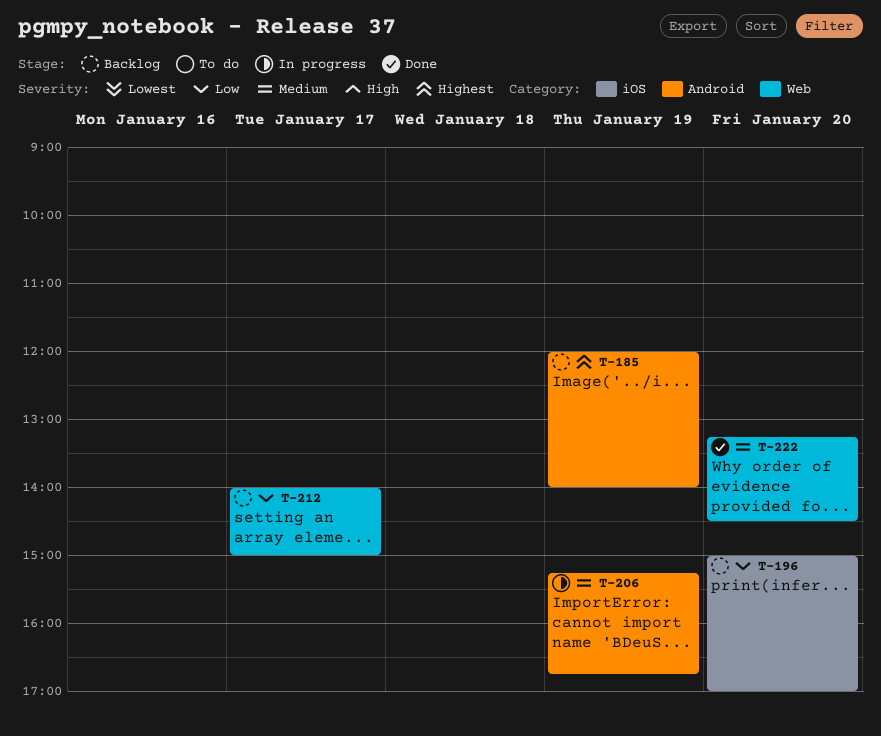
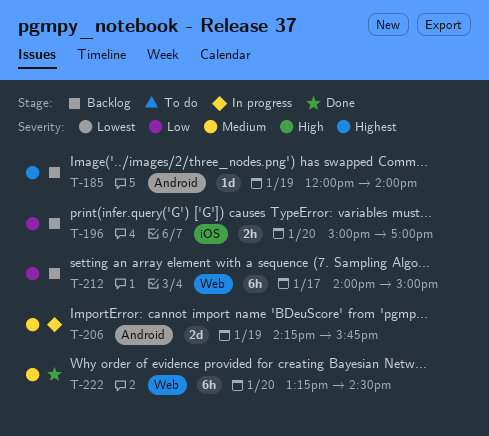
T-206, begins: 15:15 -> 14:15
T-206, ends: 16:45 -> 15:45

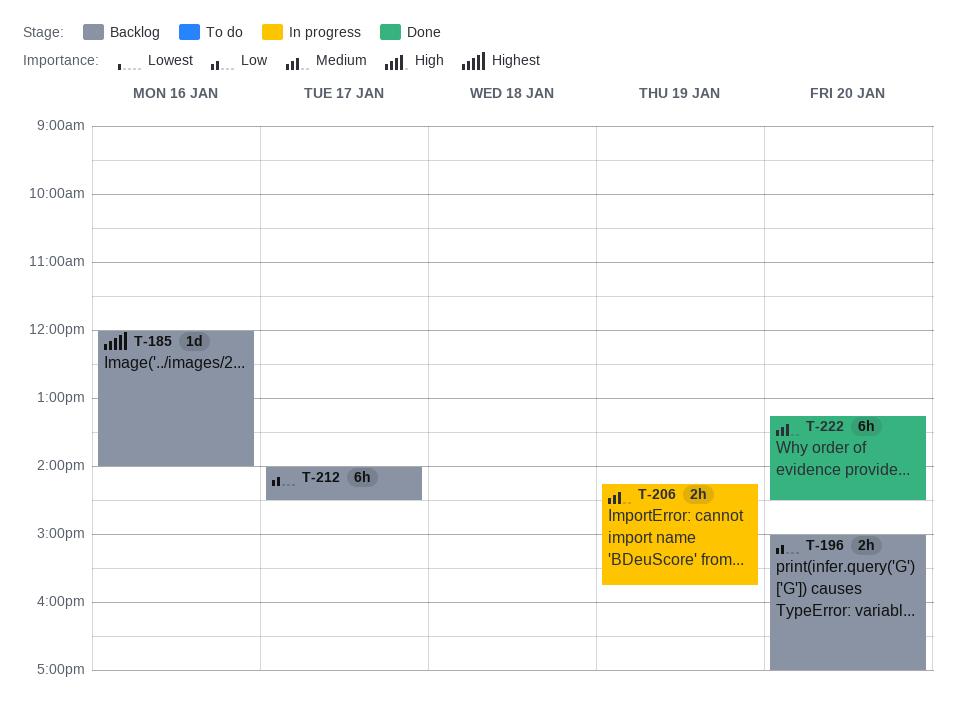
T-185, day: Jan 19 -> Jan 16
T-206, estimate: 2d -> 2h
T-212, ends: 15:00 -> 14:30

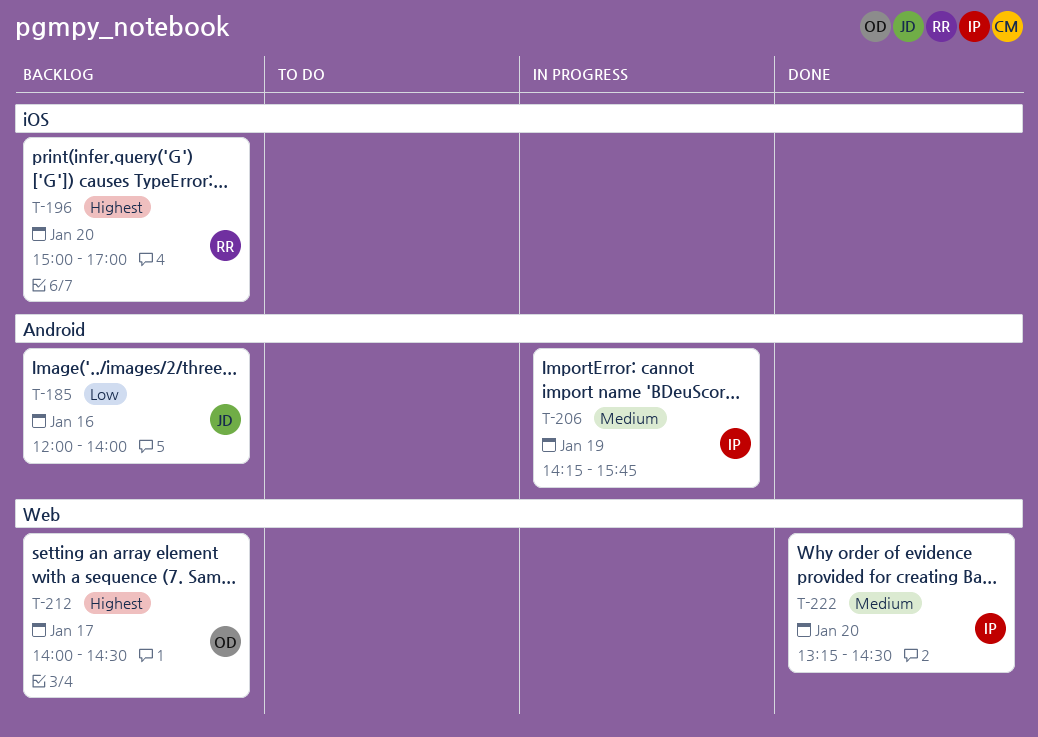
T-185, priority: Highest -> Low
T-196, priority: Low -> Highest
T-212, priority: Low -> Highest

